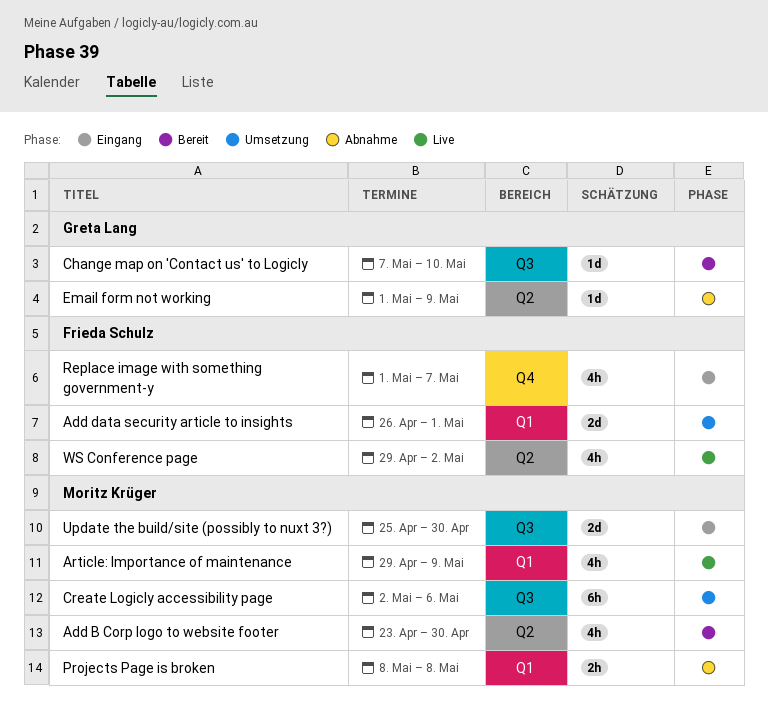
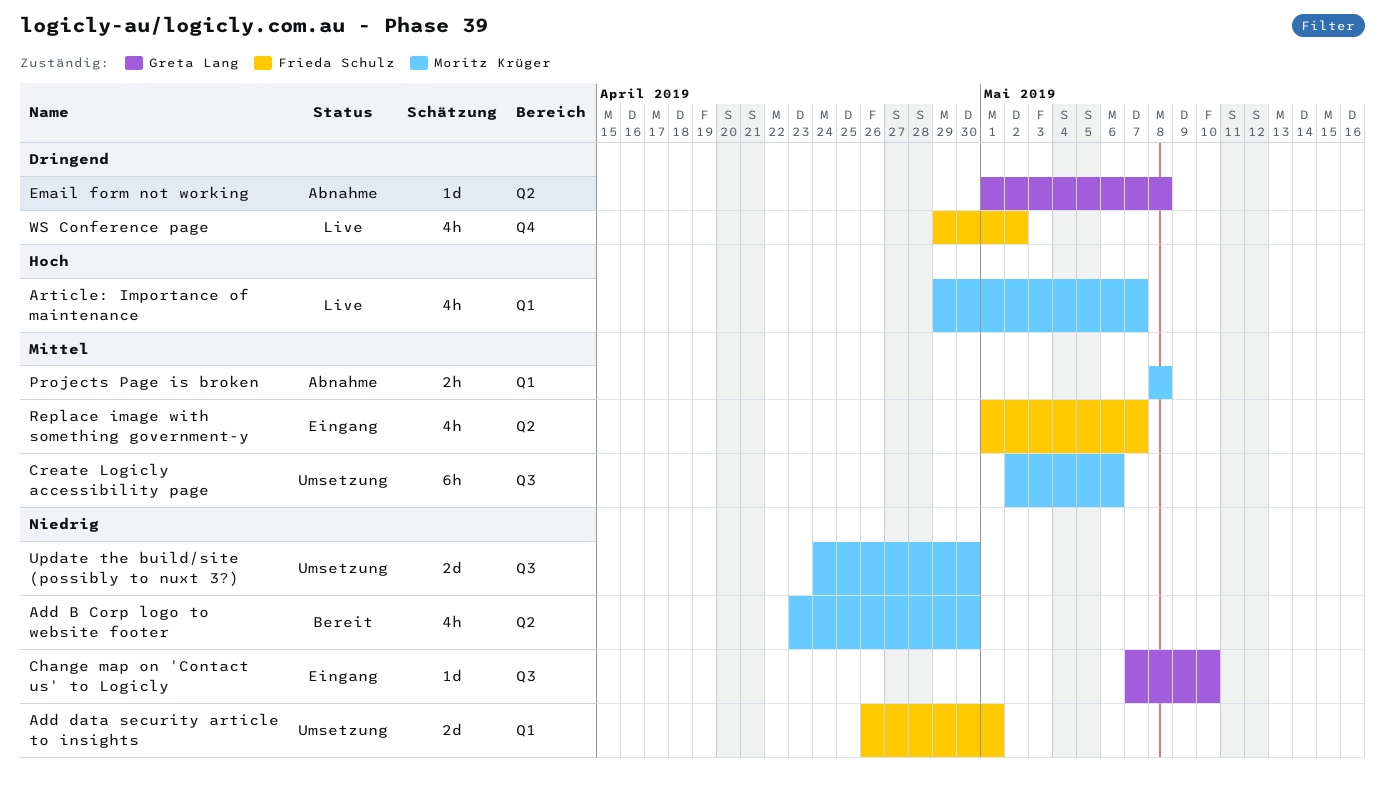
Article: Importance of maintenance, due: May 9 -> May 7
Change map on 'Contact us' to Logicly, status: Bereit -> Eingang
Email form not working, due: May 9 -> May 8
Replace image with something government-y, label: Q4 -> Q2
Update the build/site (possibly to nuxt 3?), status: Eingang -> Umsetzung
Update the build/site (possibly to nuxt 3?), start: Apr 25 -> Apr 24
WS Conference page, label: Q2 -> Q4

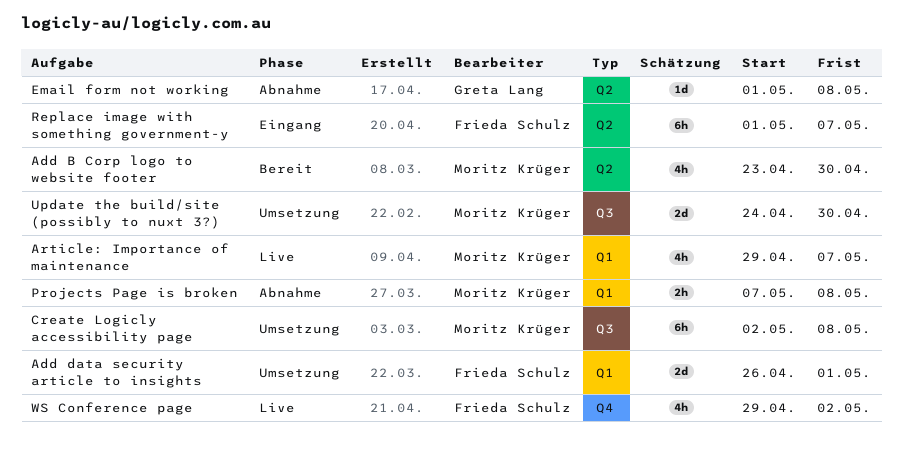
Change map on 'Contact us' to Logicly: present -> none
Create Logicly accessibility page, due: May 6 -> May 8
Projects Page is broken, start: May 8 -> May 7
Replace image with something government-y, estimate: 4h -> 6h

